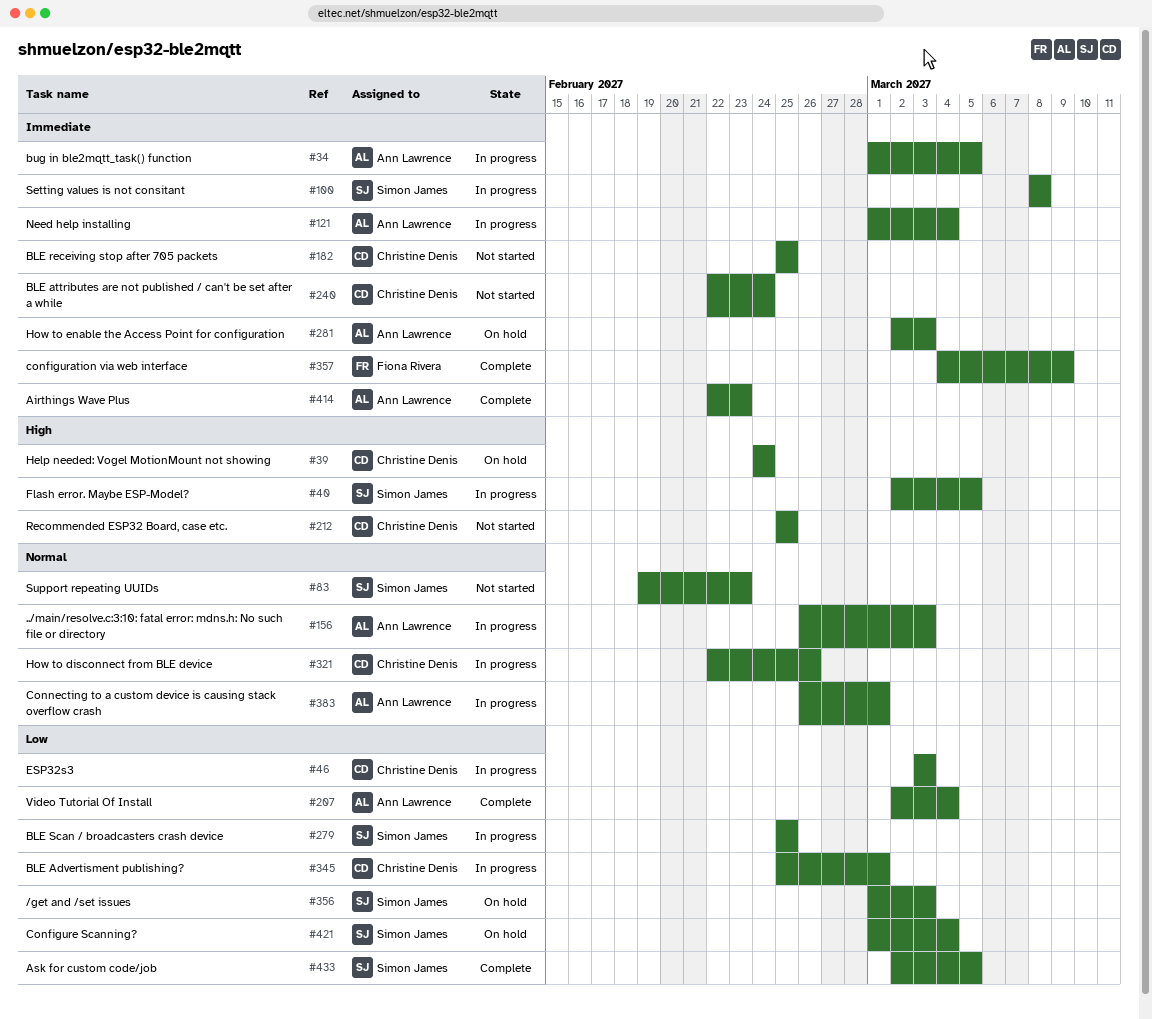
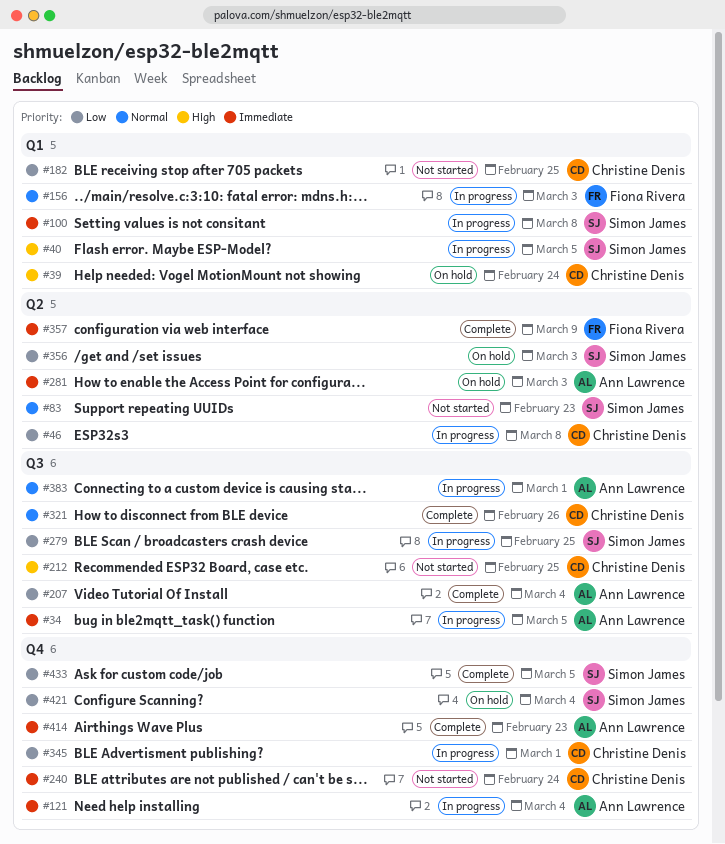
#46, due: Mar 3 -> Mar 8
#156, owner: Ann Lawrence -> Fiona Rivera
#182, priority: Immediate -> Low
#321, status: In progress -> Complete

